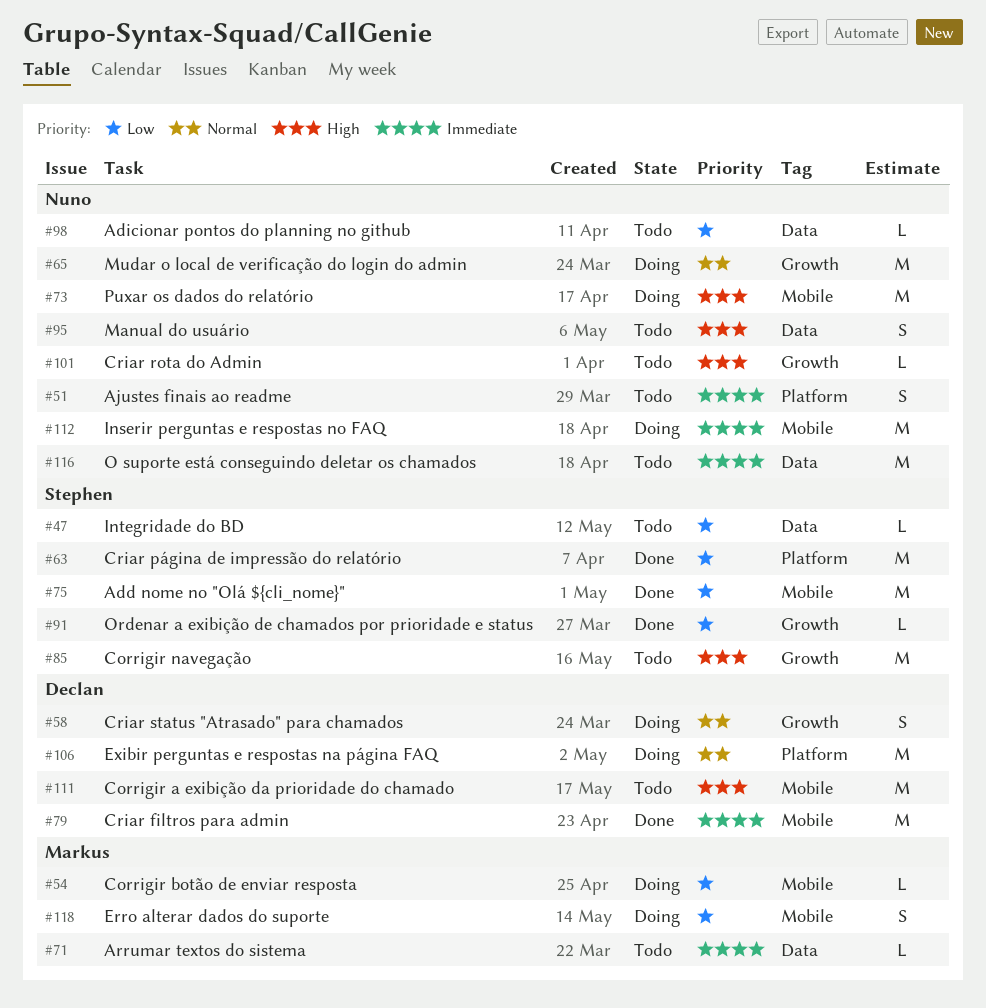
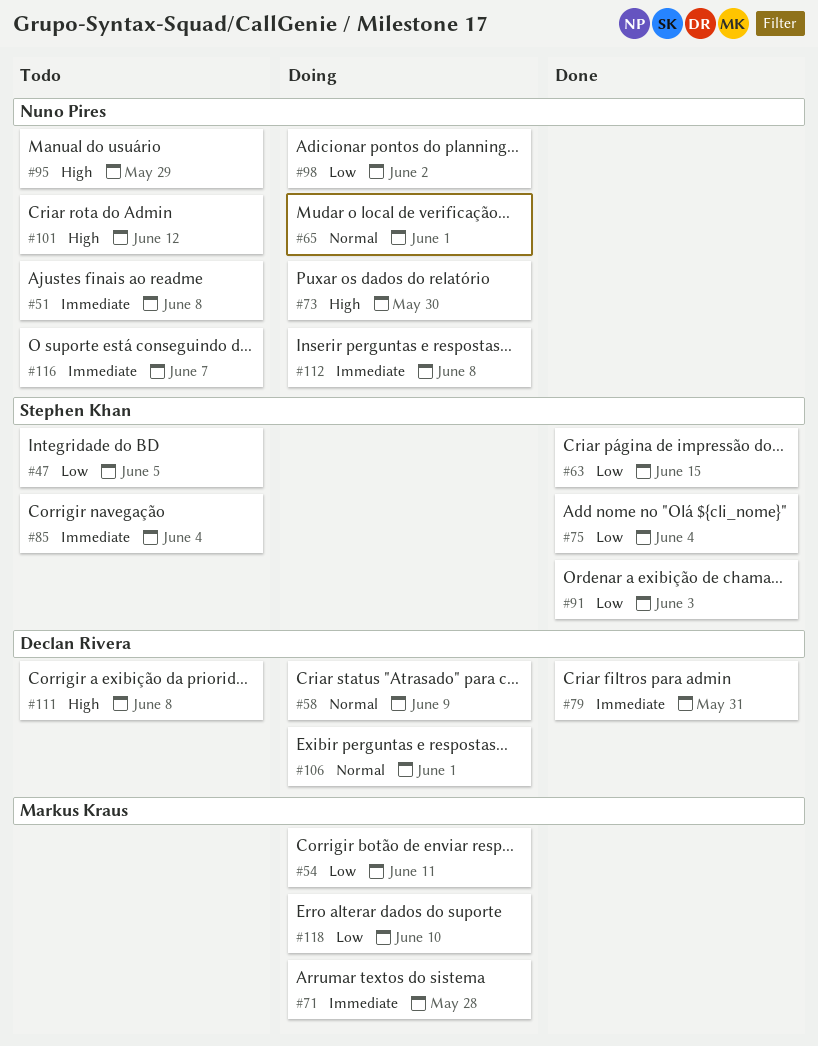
#71, status: Todo -> Doing
#85, priority: High -> Immediate
#98, status: Todo -> Doing

